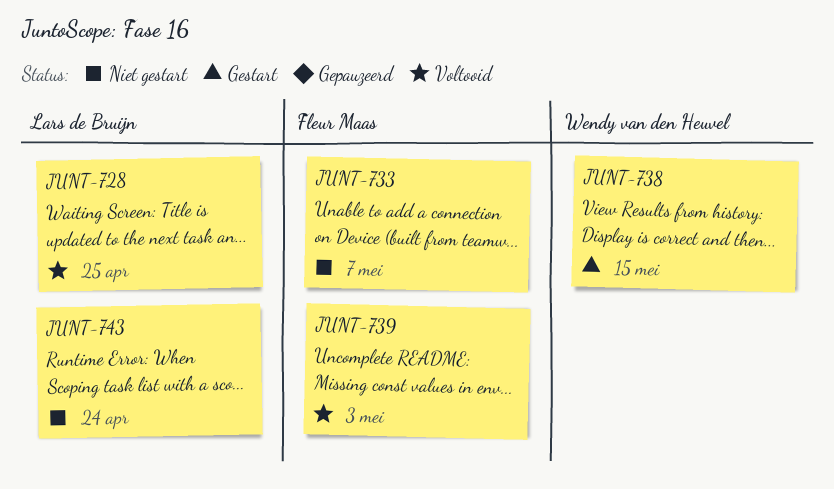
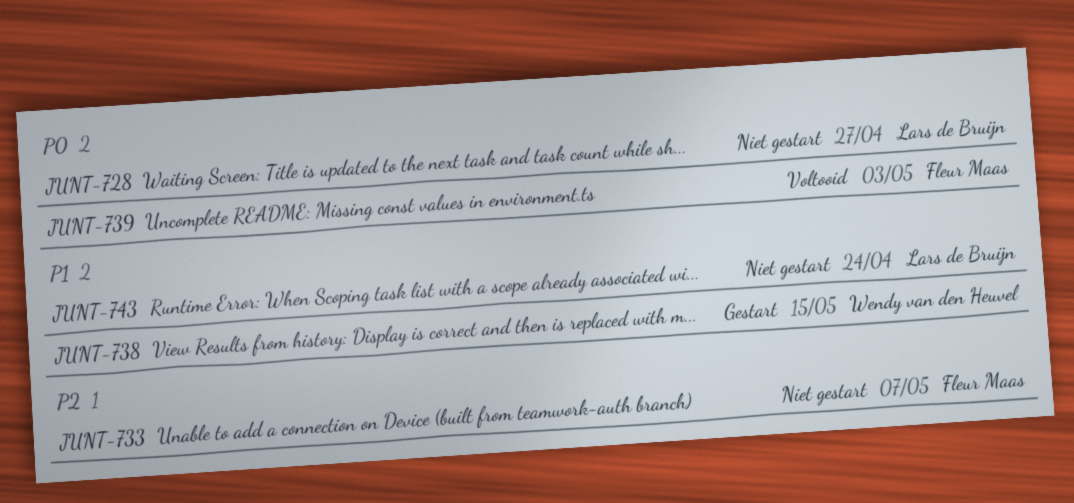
JUNT-728, status: Voltooid -> Niet gestart
JUNT-728, due: Apr 25 -> Apr 27

